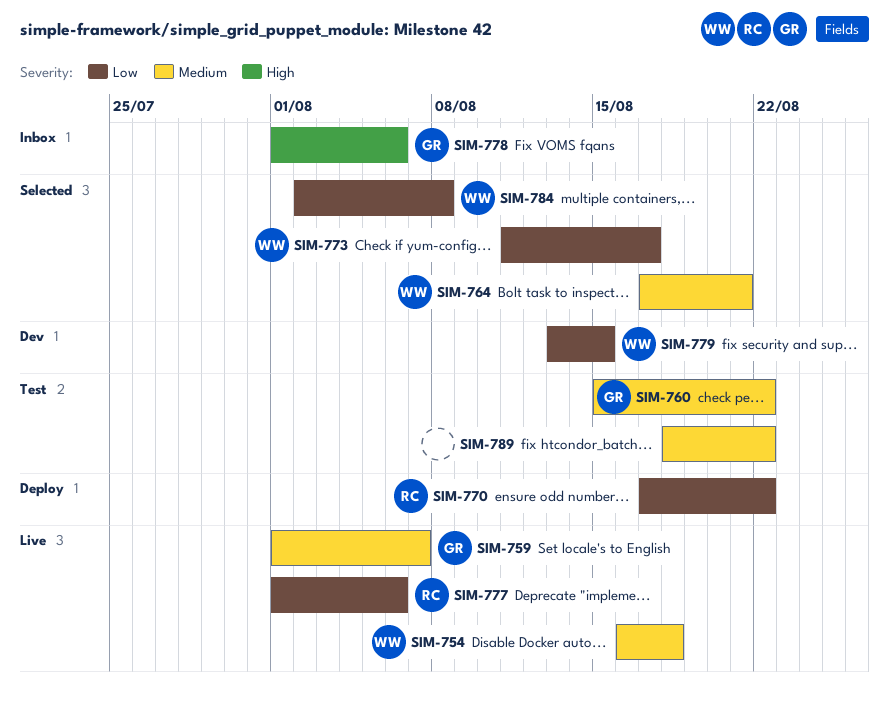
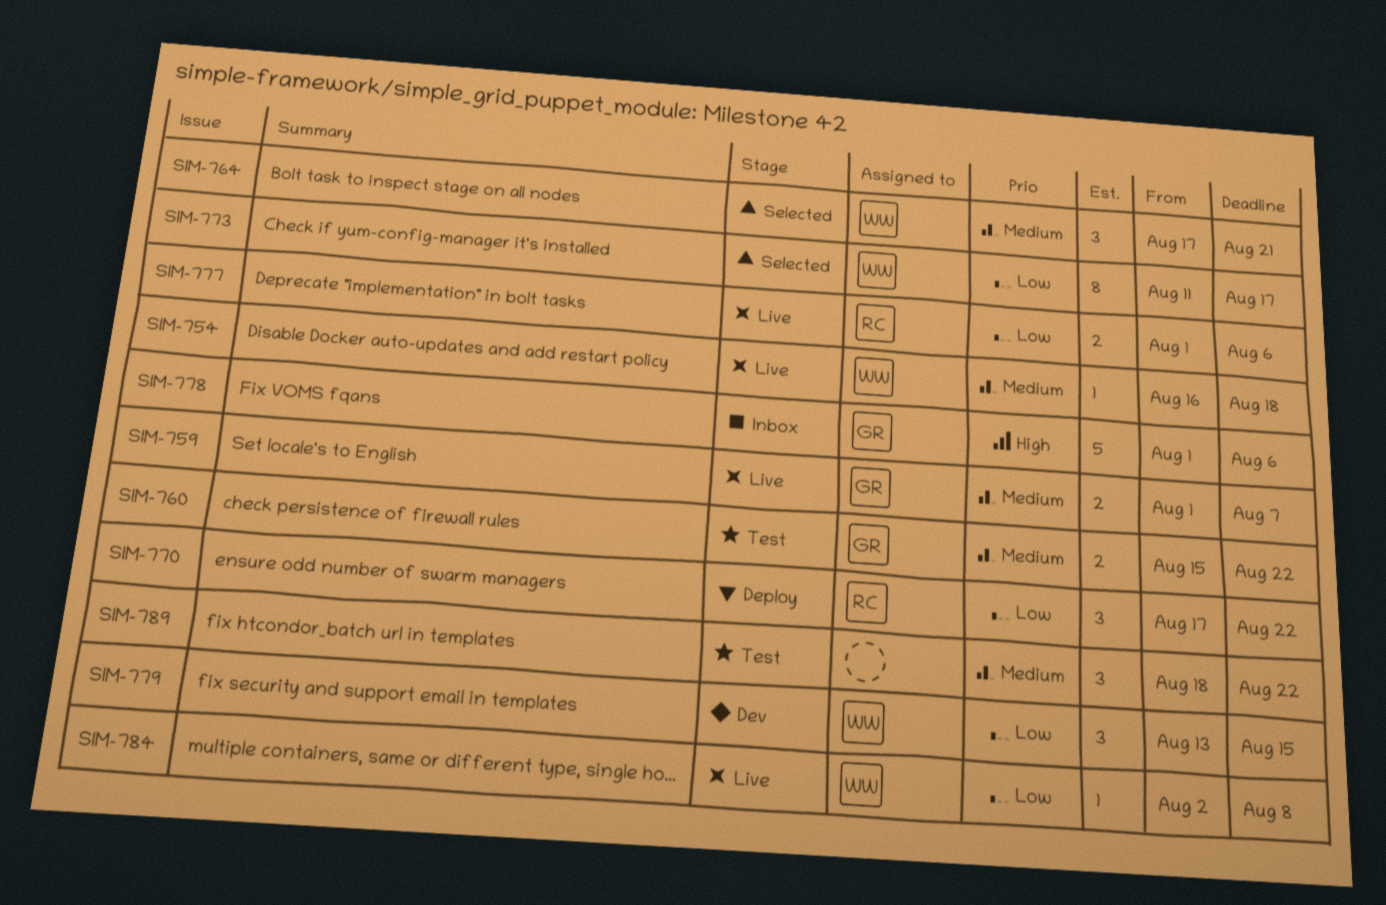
SIM-784, status: Selected -> Live

